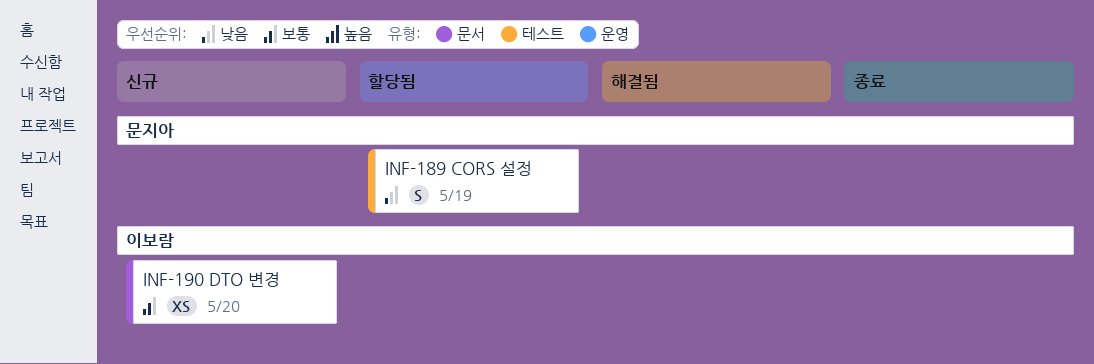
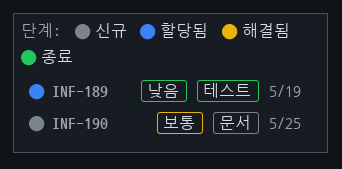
INF-190, due: May 20 -> May 25

